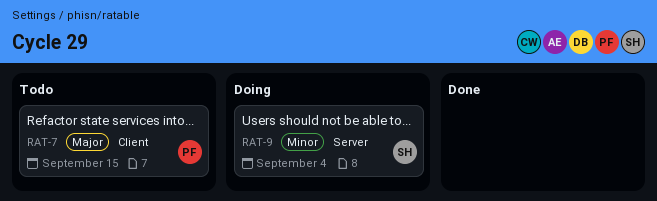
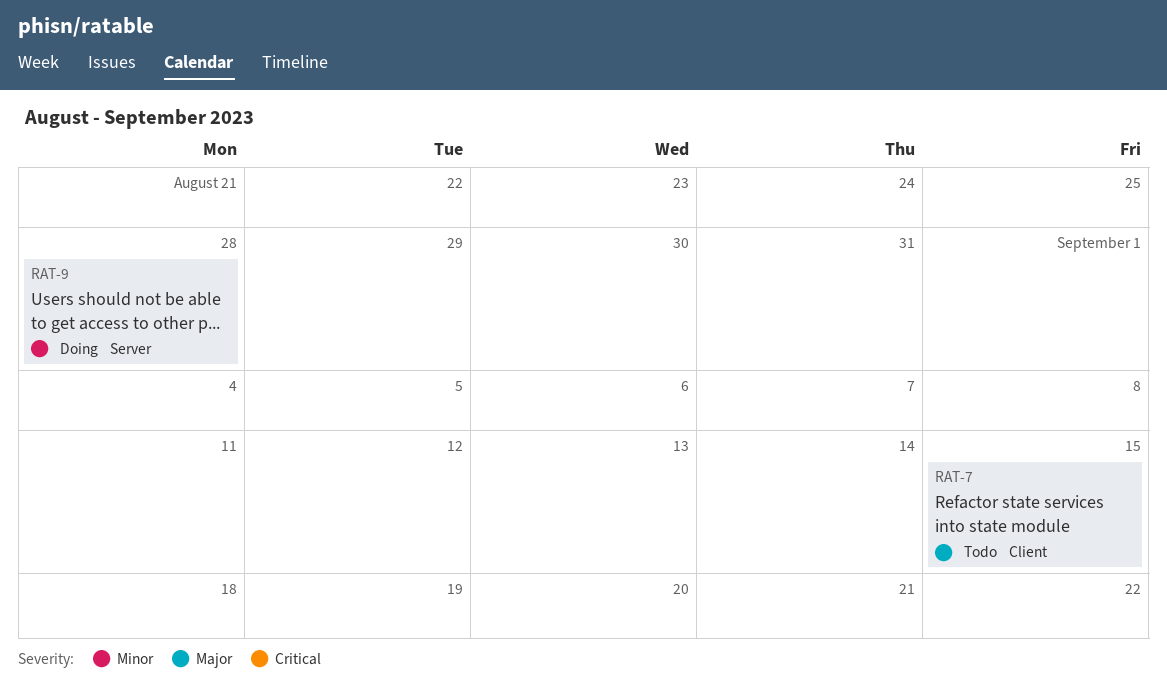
RAT-9, due: Sep 4 -> Aug 28

